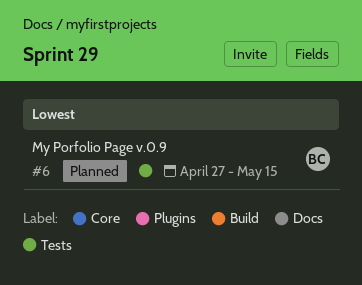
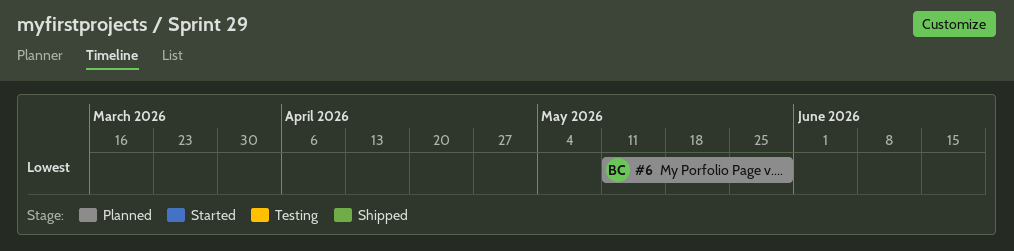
#6, start: Apr 27 -> May 11
#6, due: May 15 -> May 29

